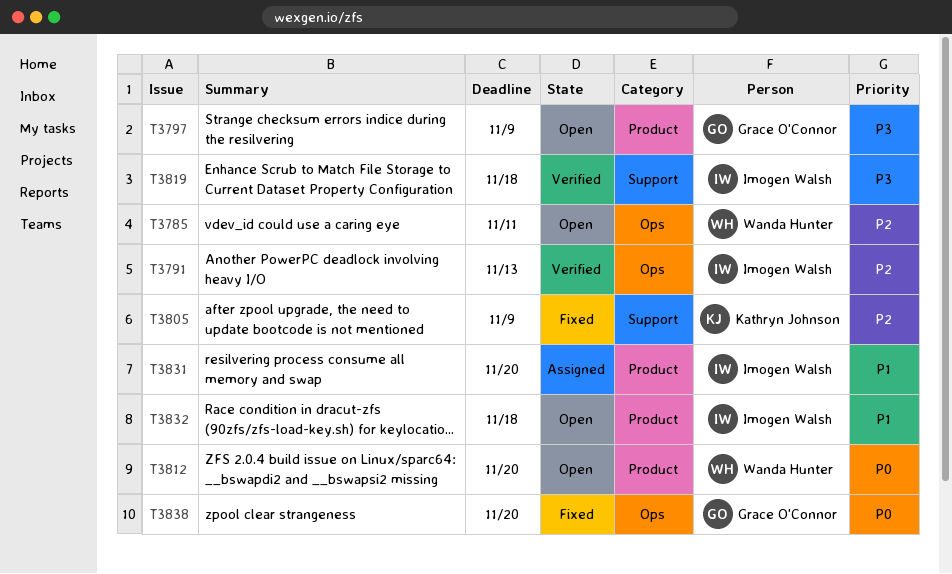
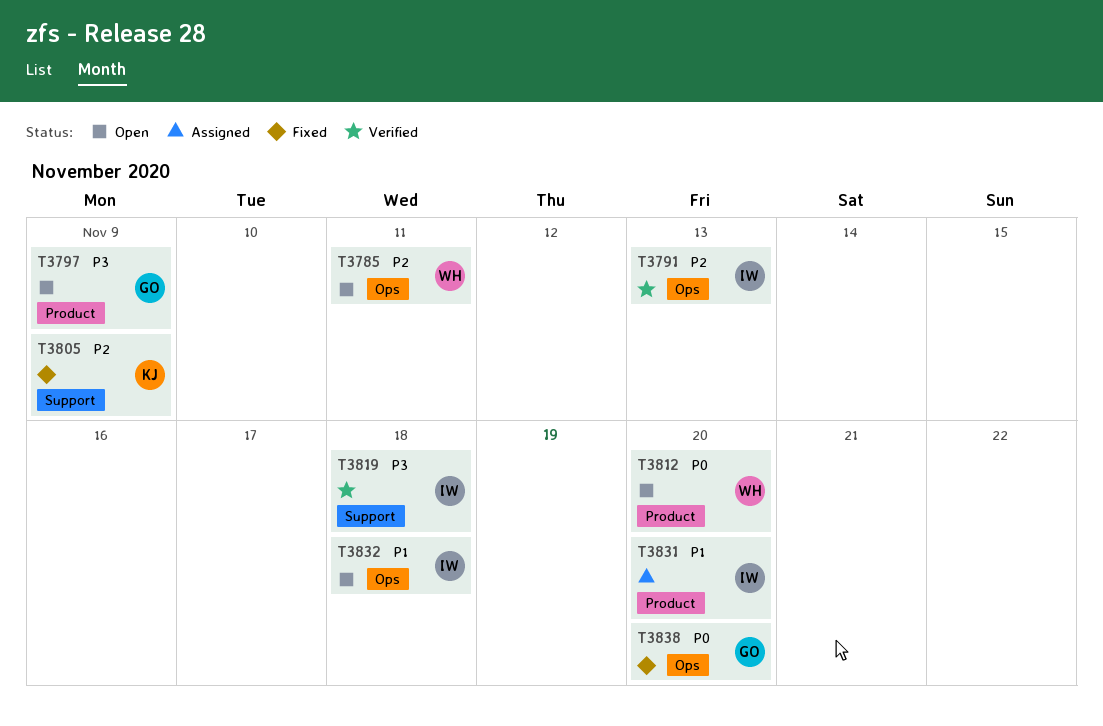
T3832, label: Product -> Ops

